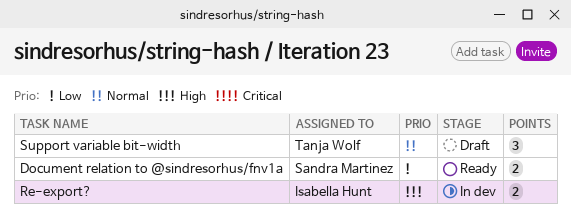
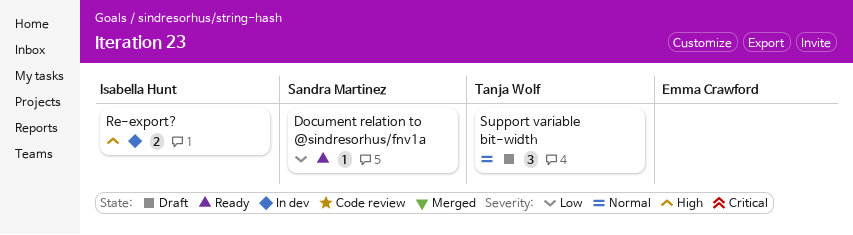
Document relation to @sindresorhus/fnv1a, estimate: 2 -> 1

